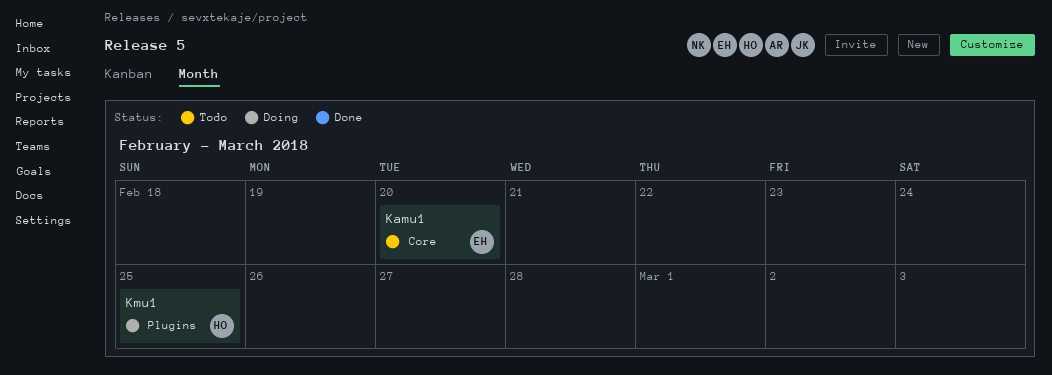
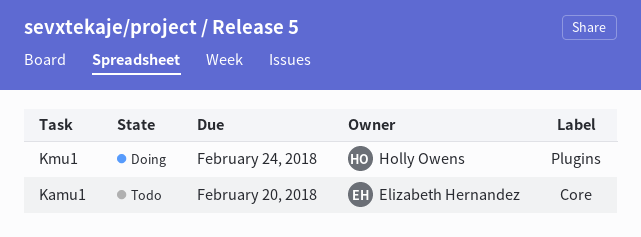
Kmu1, due: Feb 25 -> Feb 24

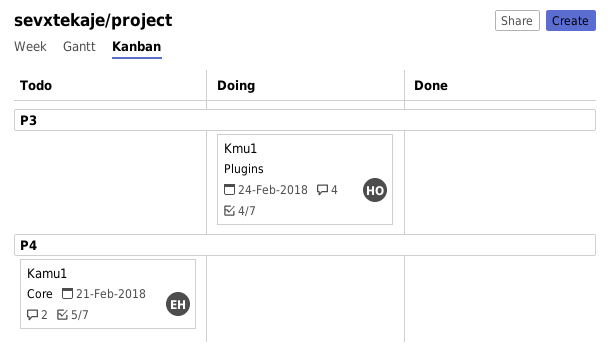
Kamu1, due: Feb 20 -> Feb 21

